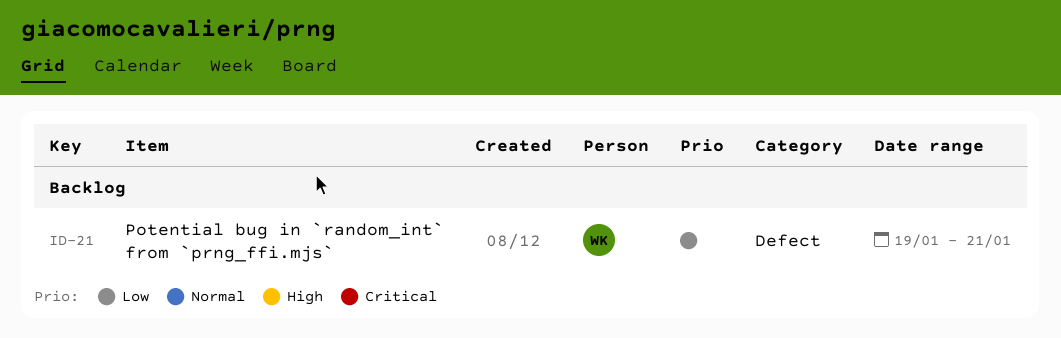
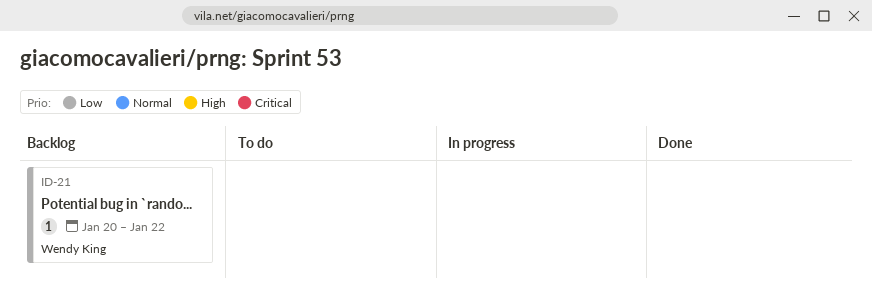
ID-21, start: Jan 19 -> Jan 20
ID-21, due: Jan 21 -> Jan 22

